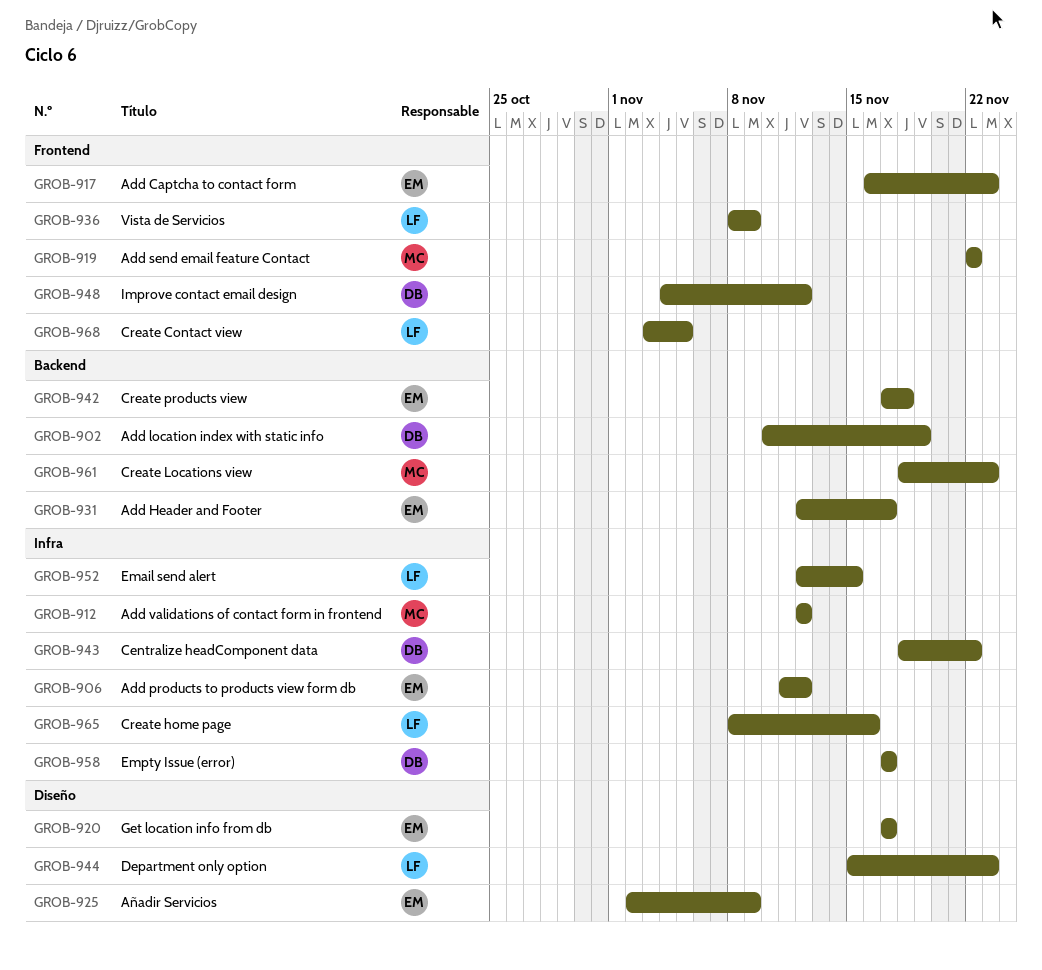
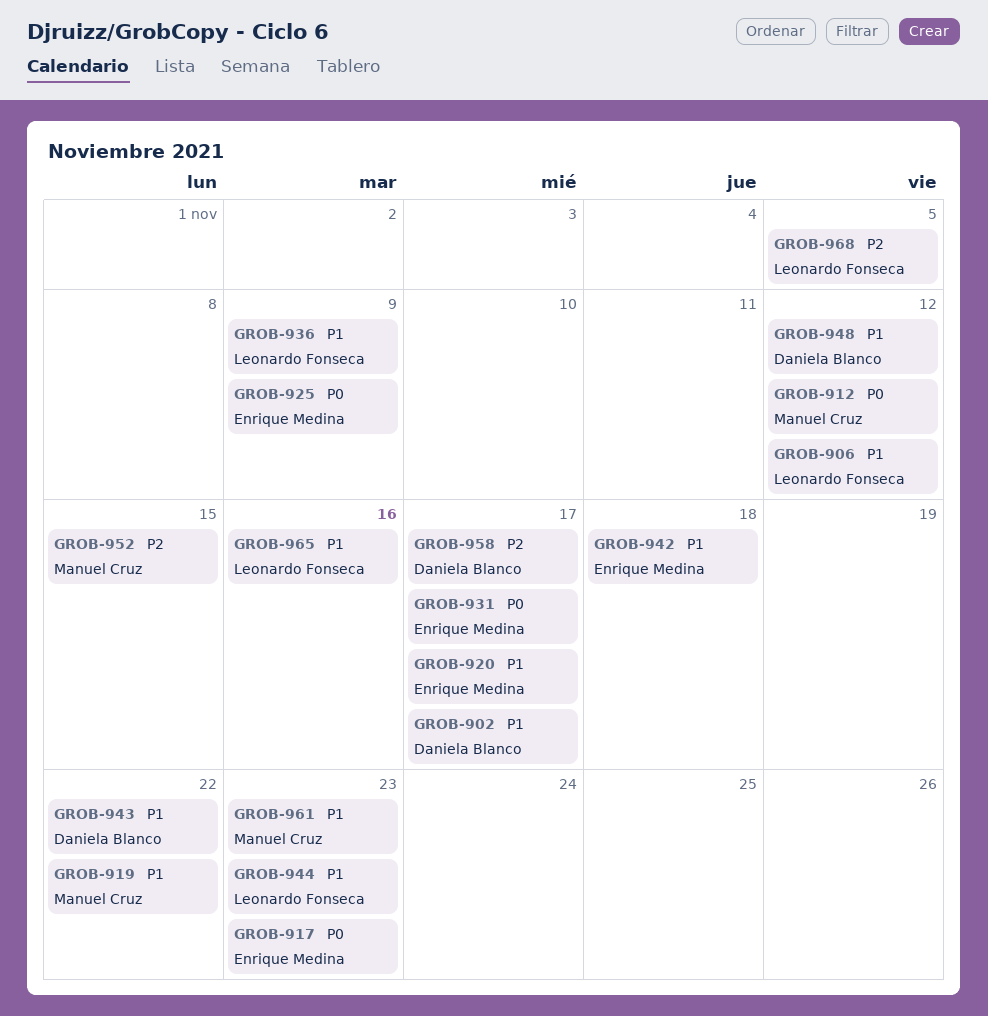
GROB-902, due: Nov 19 -> Nov 17
GROB-906, owner: Enrique Medina -> Leonardo Fonseca
GROB-952, owner: Leonardo Fonseca -> Manuel Cruz

